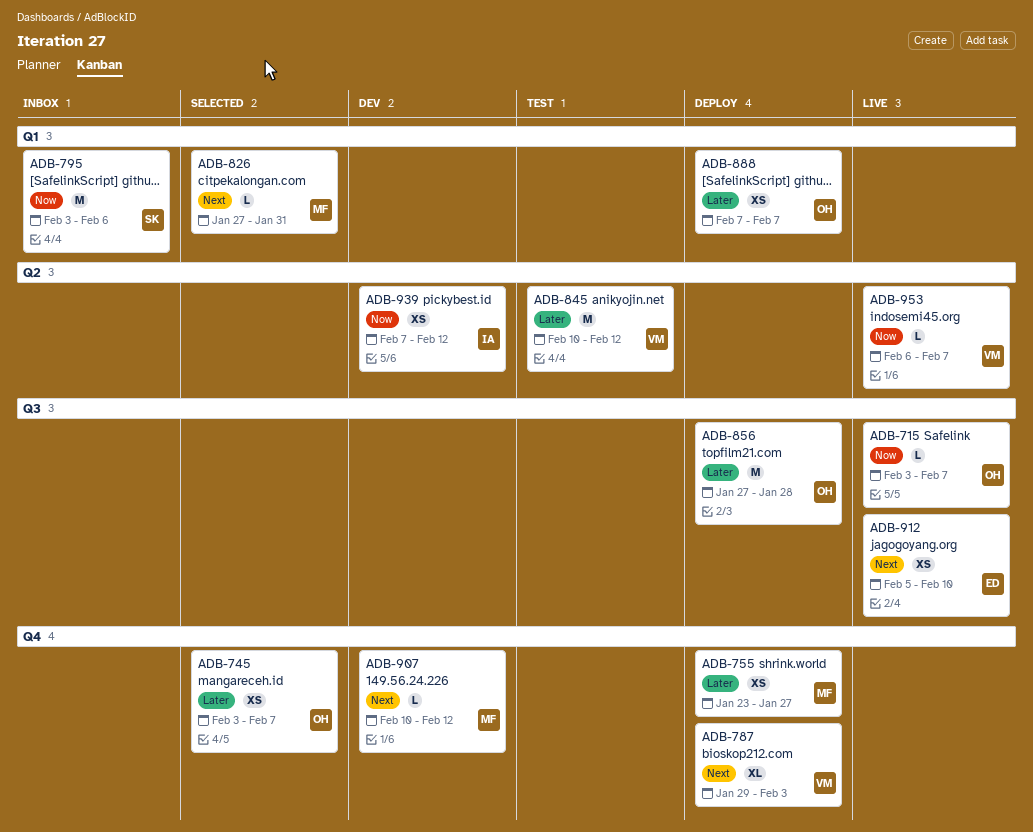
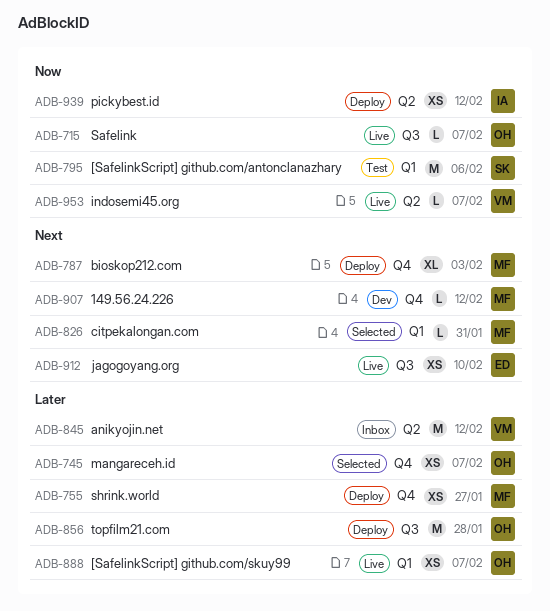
ADB-787, owner: VM -> MF
ADB-795, status: Inbox -> Test
ADB-845, status: Test -> Inbox
ADB-888, status: Deploy -> Live
ADB-939, status: Dev -> Deploy

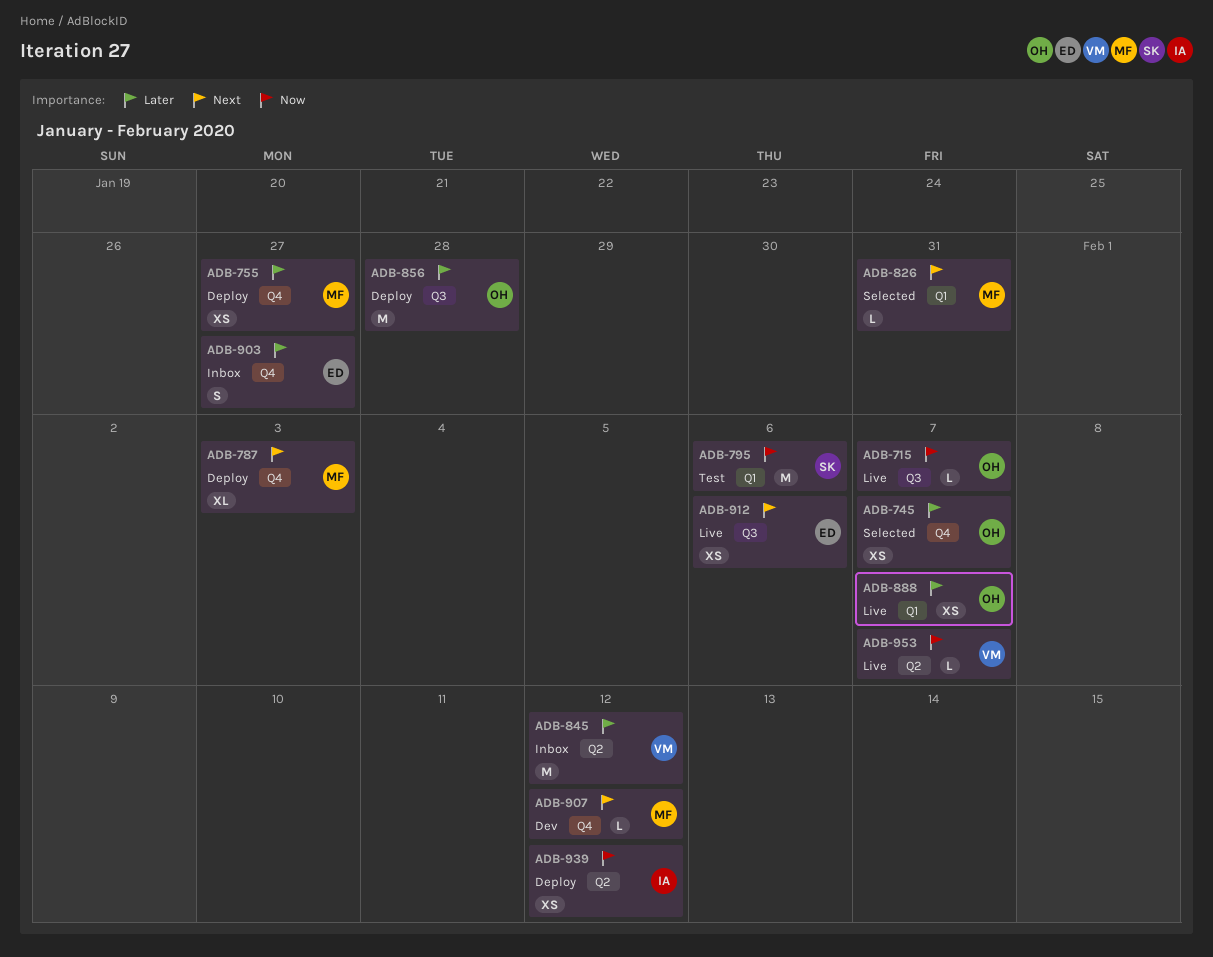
ADB-903: none -> present
ADB-912, due: Feb 10 -> Feb 6

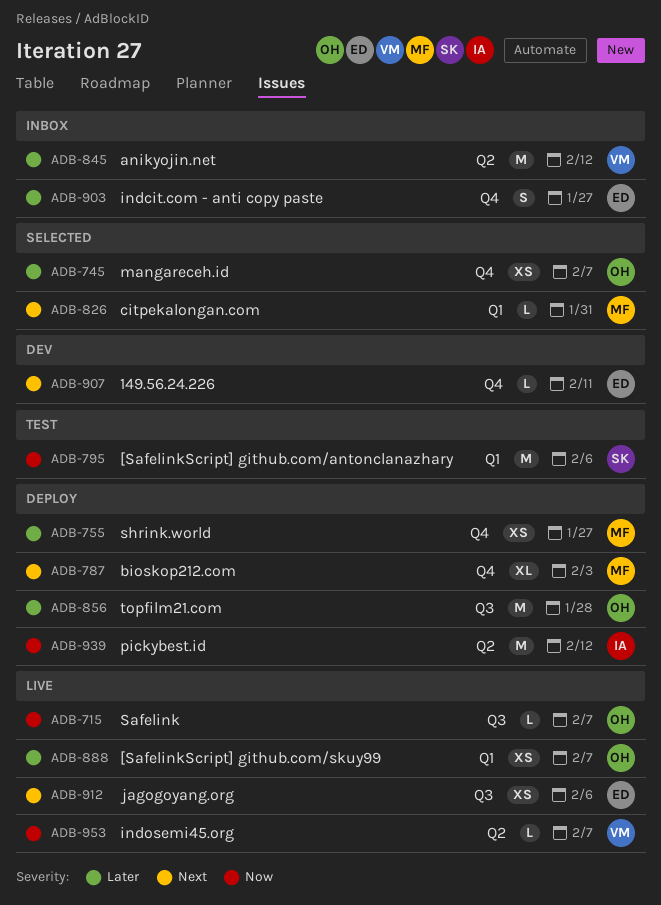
ADB-907, owner: MF -> ED
ADB-907, due: Feb 12 -> Feb 11
ADB-939, estimate: XS -> M

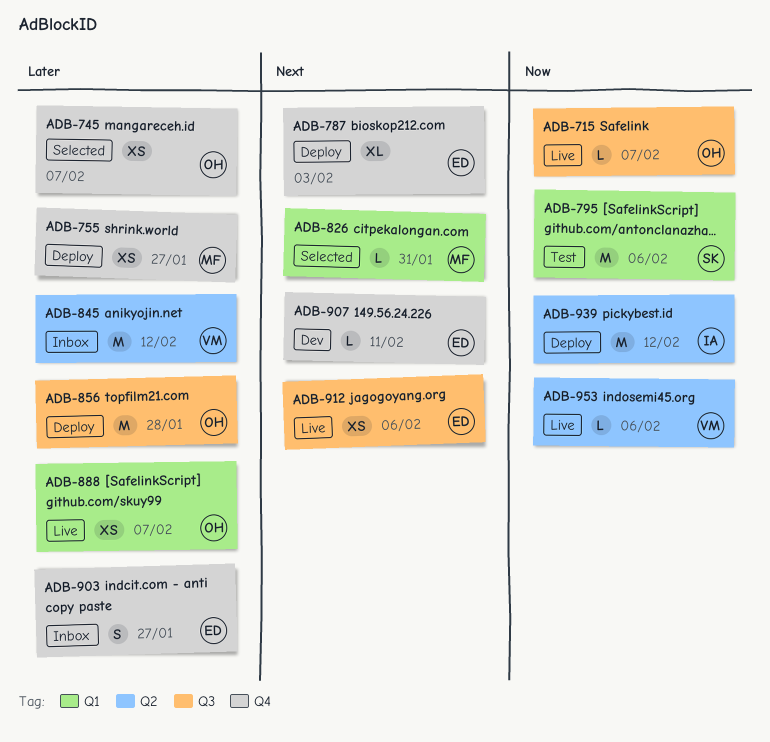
ADB-787, owner: MF -> ED
ADB-953, due: Feb 7 -> Feb 6

